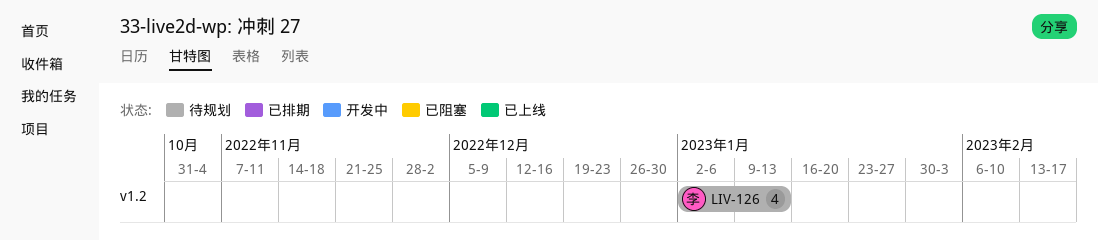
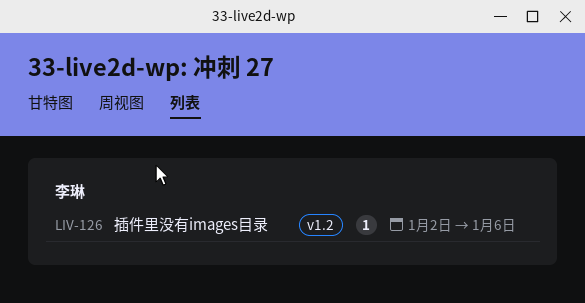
LIV-126, estimate: 4 -> 1
LIV-126, due: Jan 13 -> Jan 6

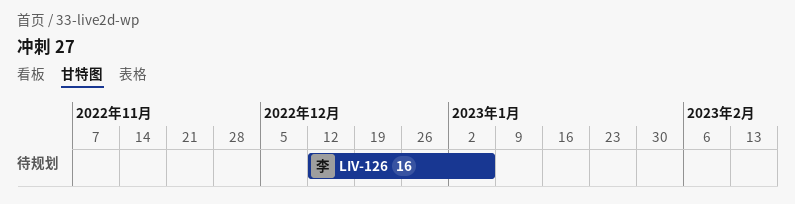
LIV-126, estimate: 1 -> 16
LIV-126, start: Jan 2 -> Dec 12

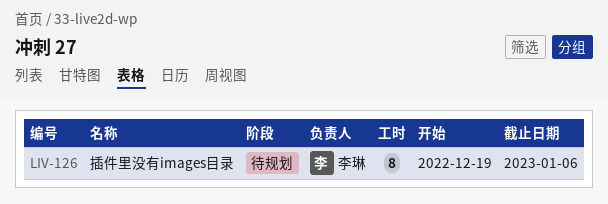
LIV-126, estimate: 16 -> 8
LIV-126, start: Dec 12 -> Dec 19

